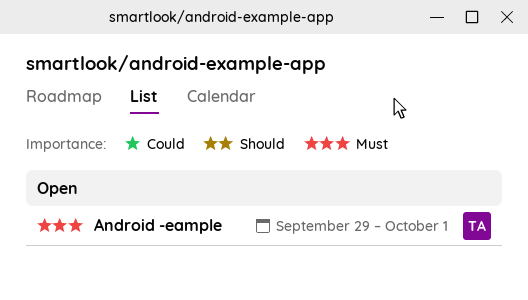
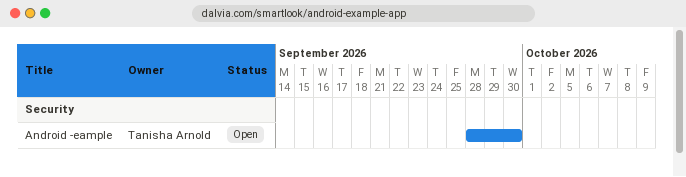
Android -eample, start: Sep 29 -> Sep 28
Android -eample, due: Oct 1 -> Sep 30

